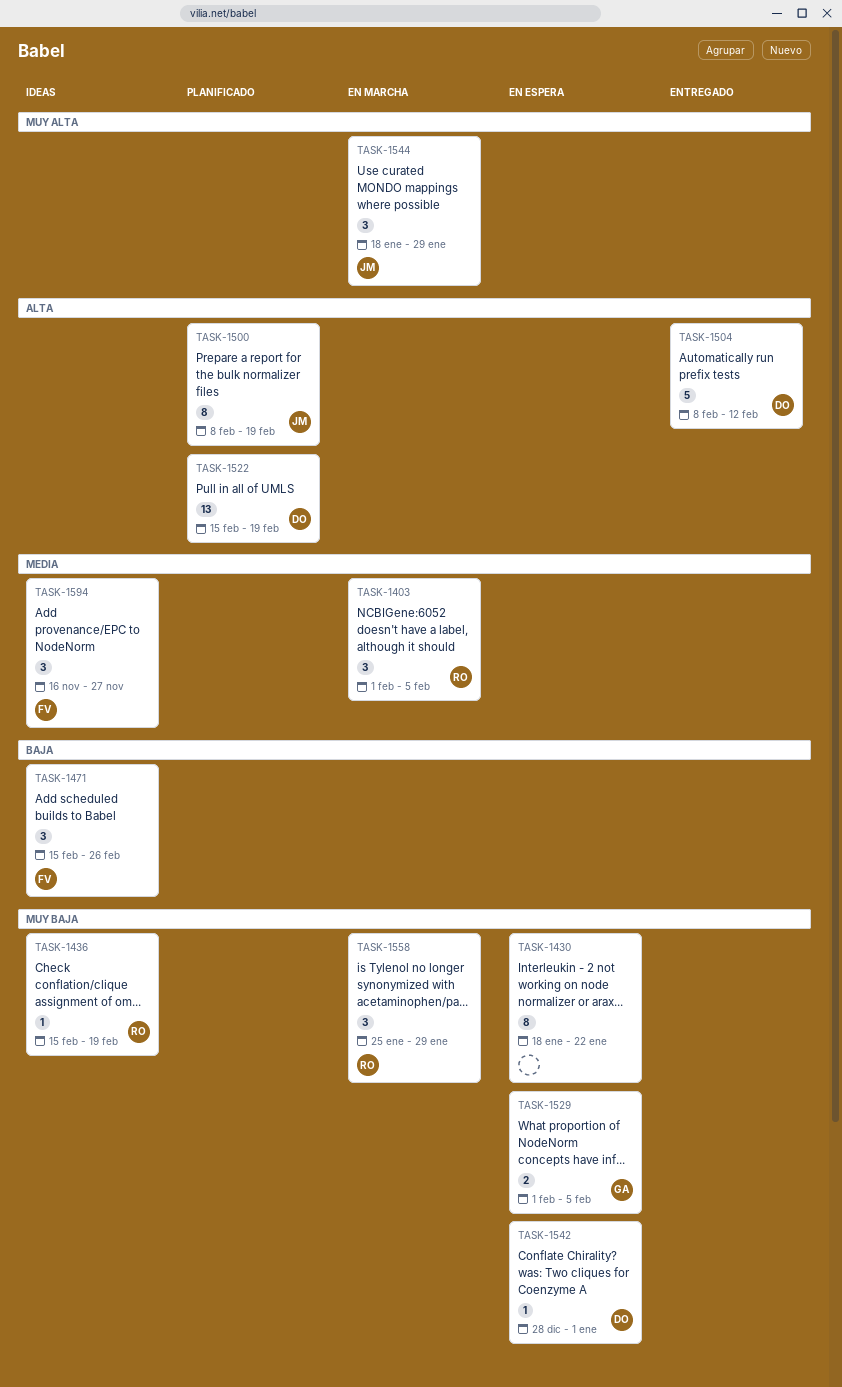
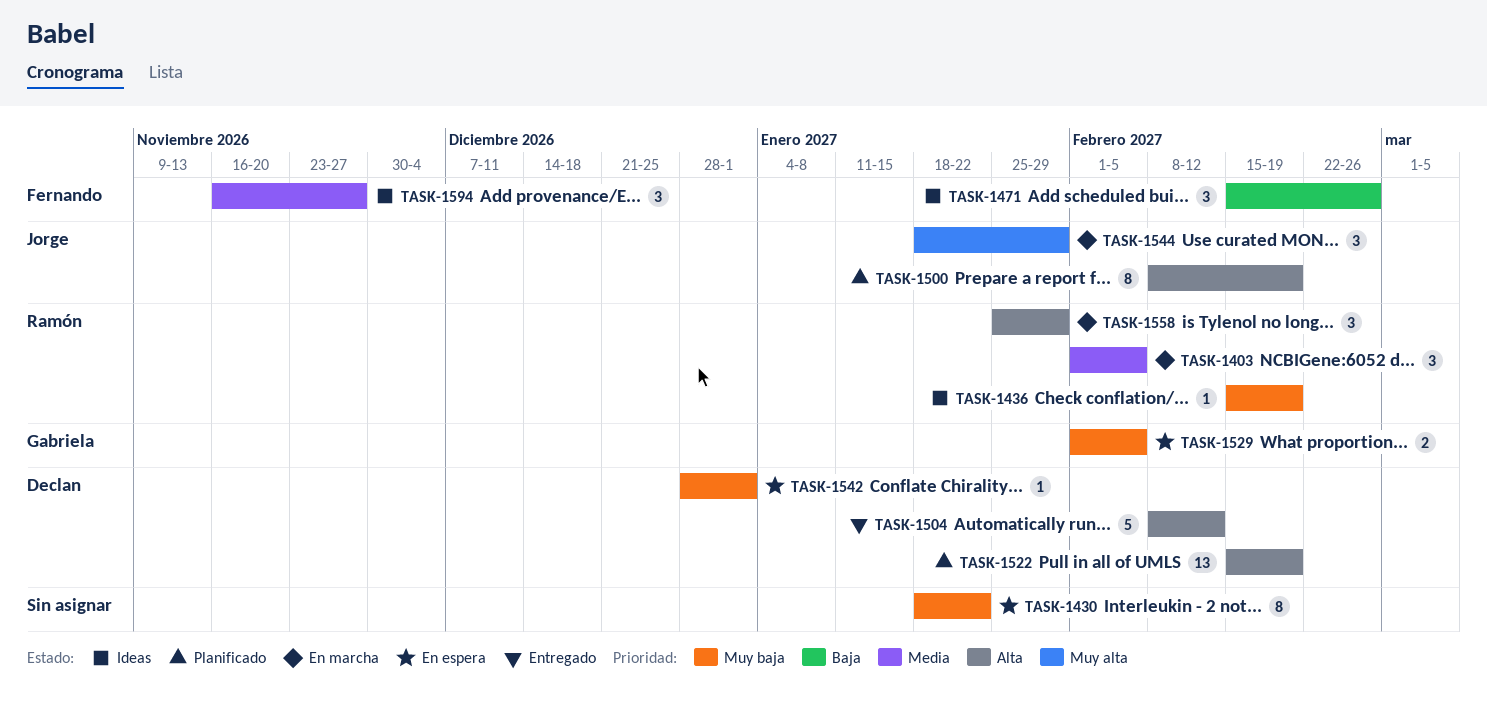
TASK-1558, priority: Muy baja -> Alta

